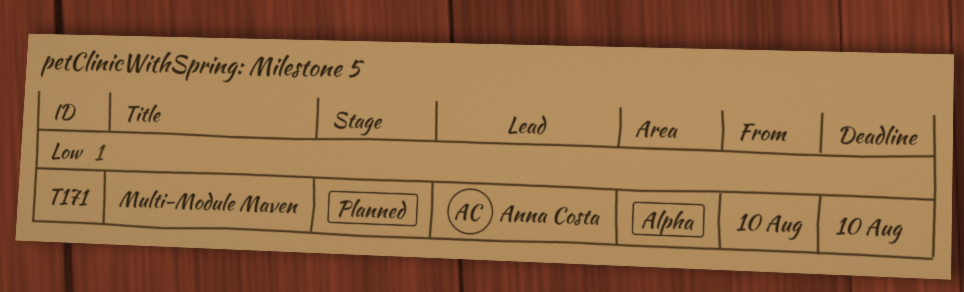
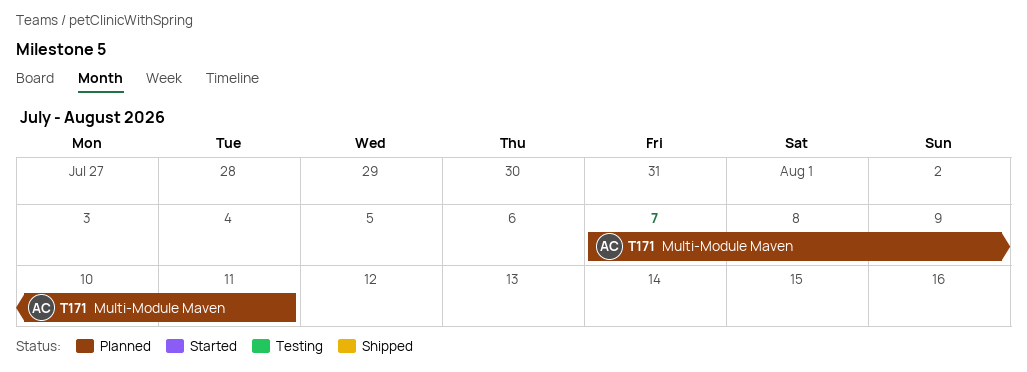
T171, start: Aug 10 -> Aug 7
T171, due: Aug 10 -> Aug 11

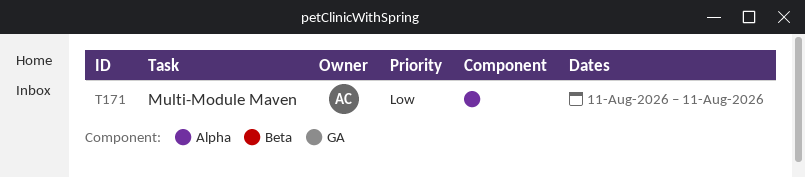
T171, start: Aug 7 -> Aug 11

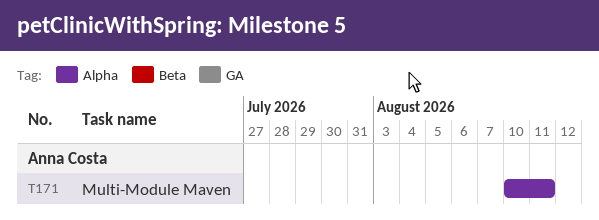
T171, start: Aug 11 -> Aug 10

